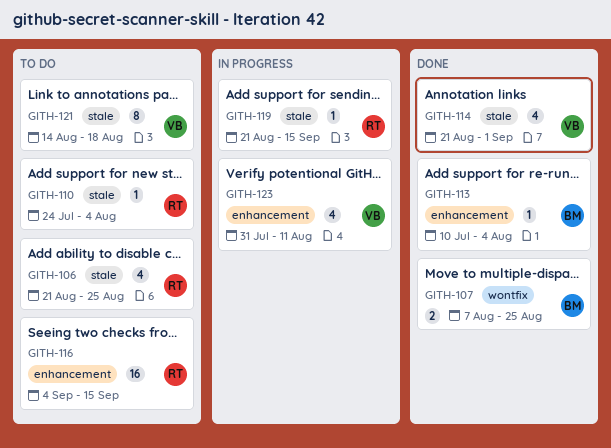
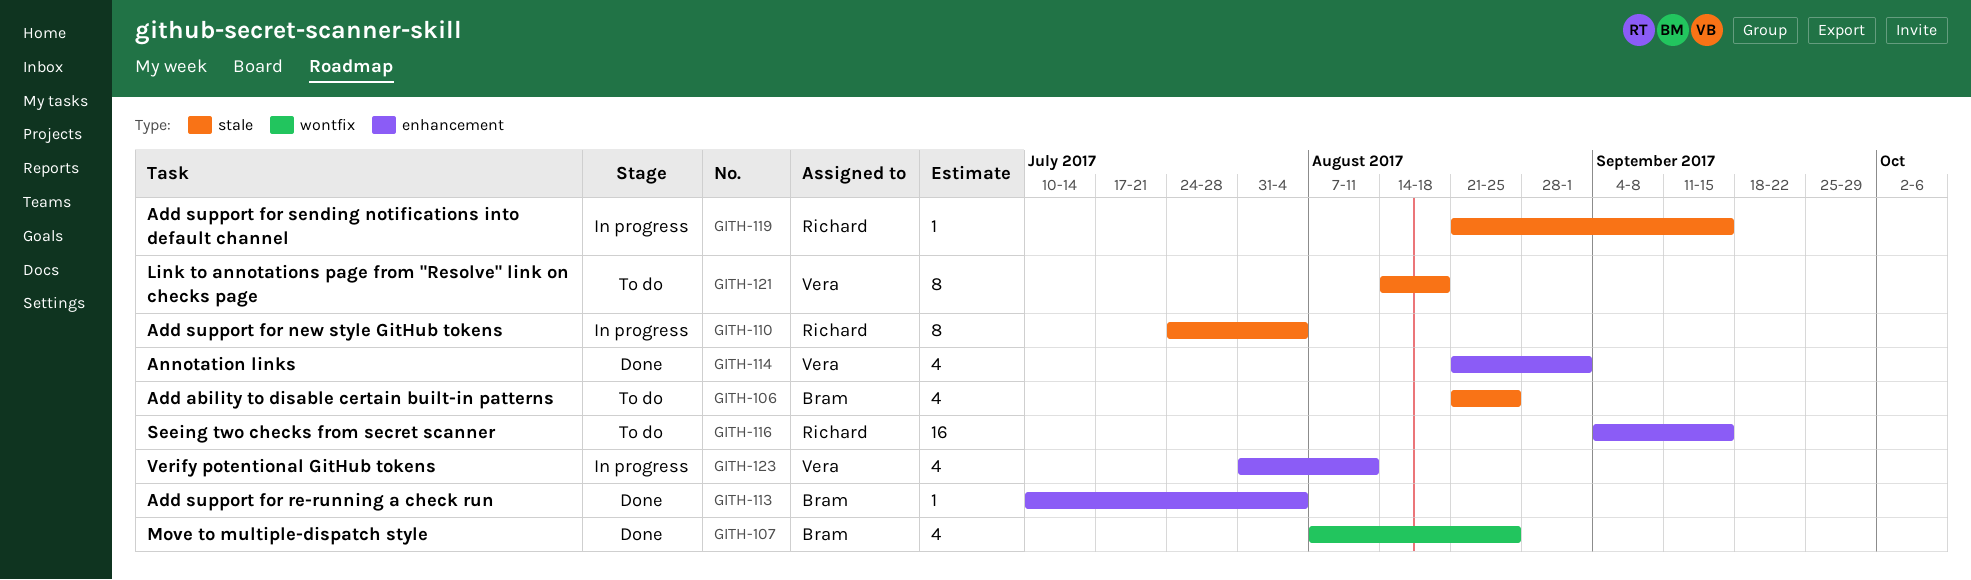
GITH-106, owner: Richard -> Bram
GITH-107, estimate: 2 -> 4
GITH-110, status: To do -> In progress
GITH-110, estimate: 1 -> 8
GITH-114, label: stale -> enhancement

